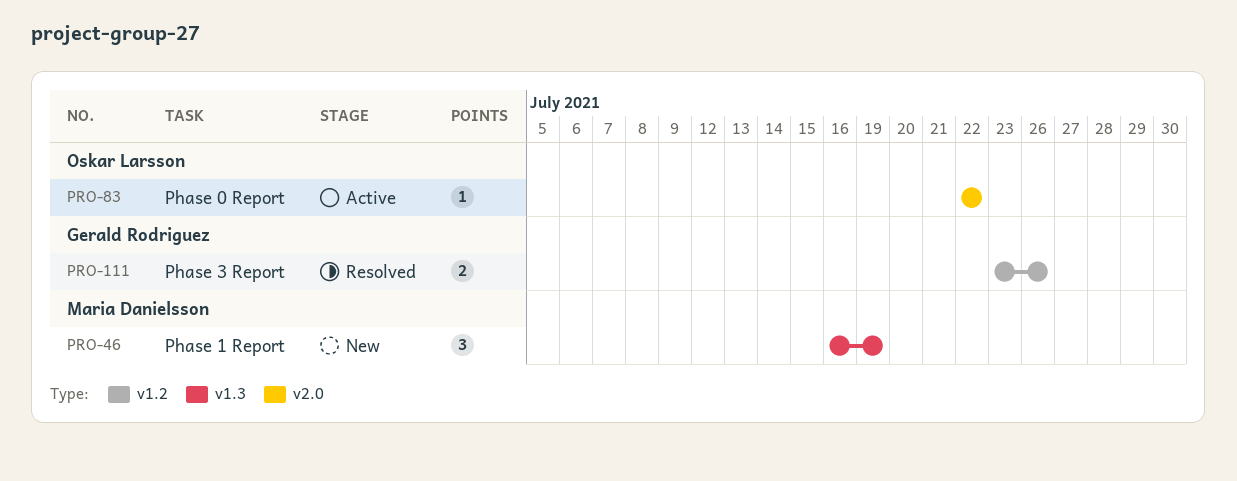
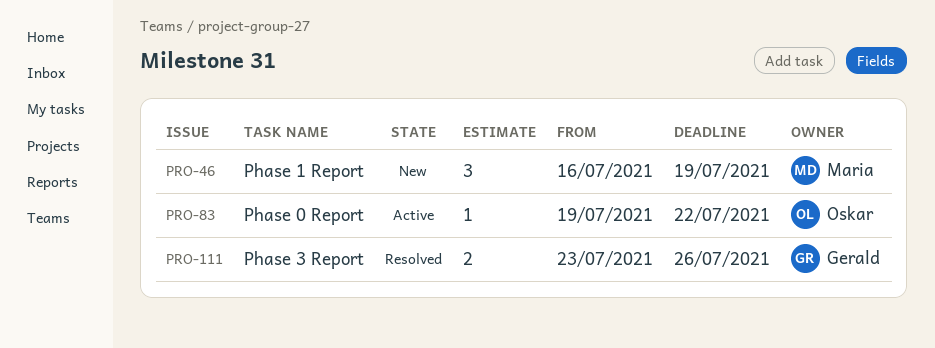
PRO-83, start: Jul 22 -> Jul 19

